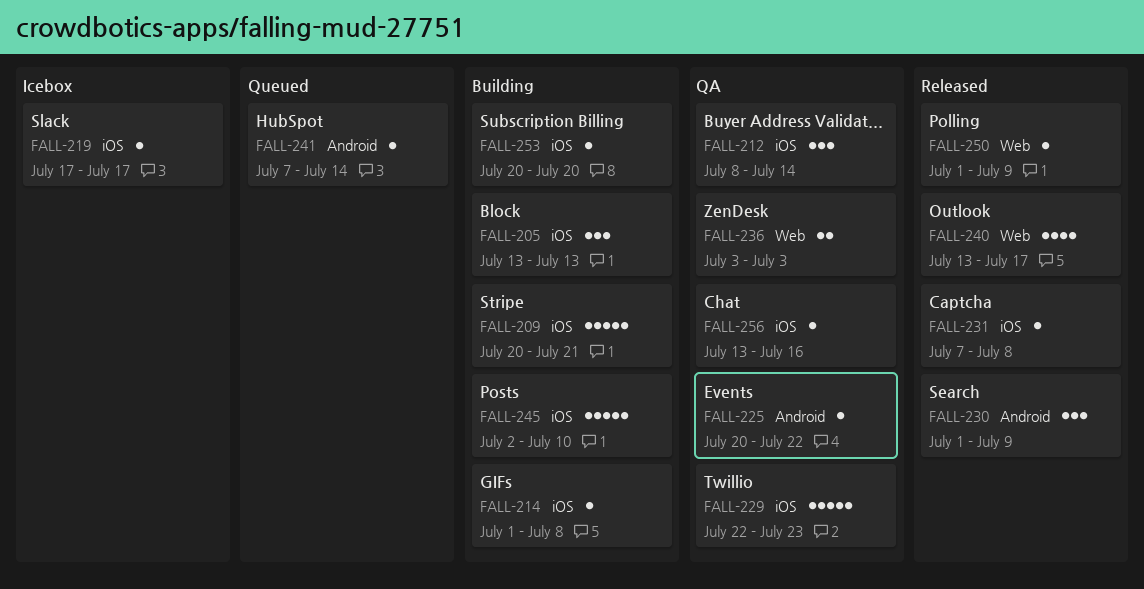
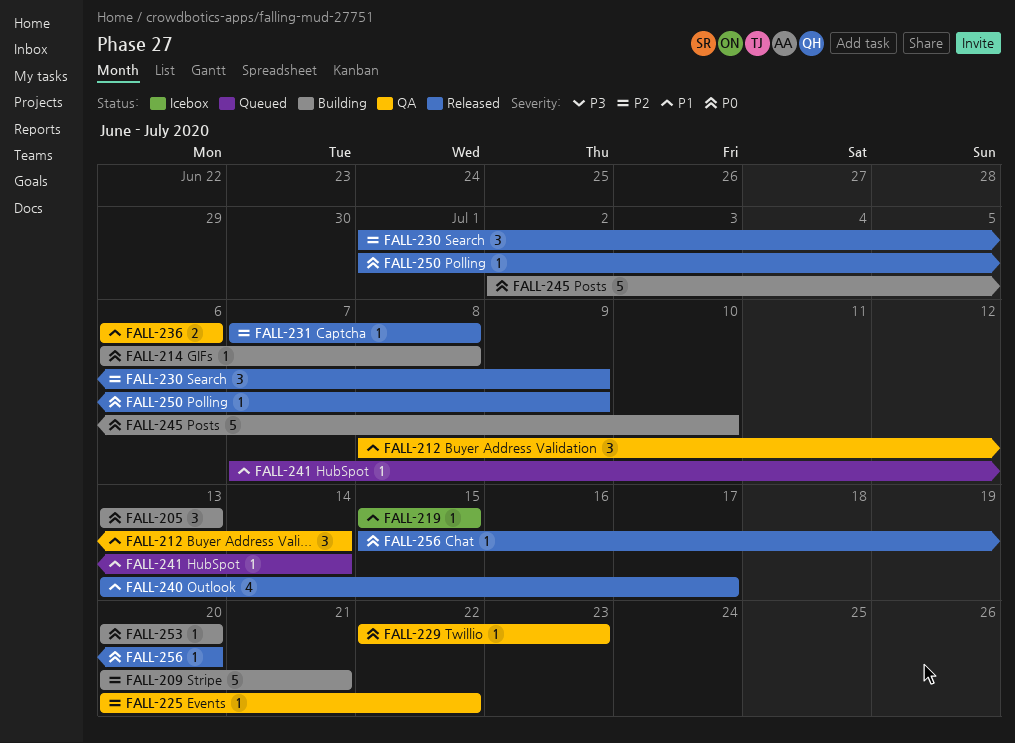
FALL-214, start: Jul 1 -> Jul 6
FALL-219, start: Jul 17 -> Jul 15
FALL-219, due: Jul 17 -> Jul 15
FALL-229, estimate: 5 -> 1
FALL-236, start: Jul 3 -> Jul 6
FALL-236, due: Jul 3 -> Jul 6
FALL-256, status: QA -> Released
FALL-256, start: Jul 13 -> Jul 15
FALL-256, due: Jul 16 -> Jul 20

